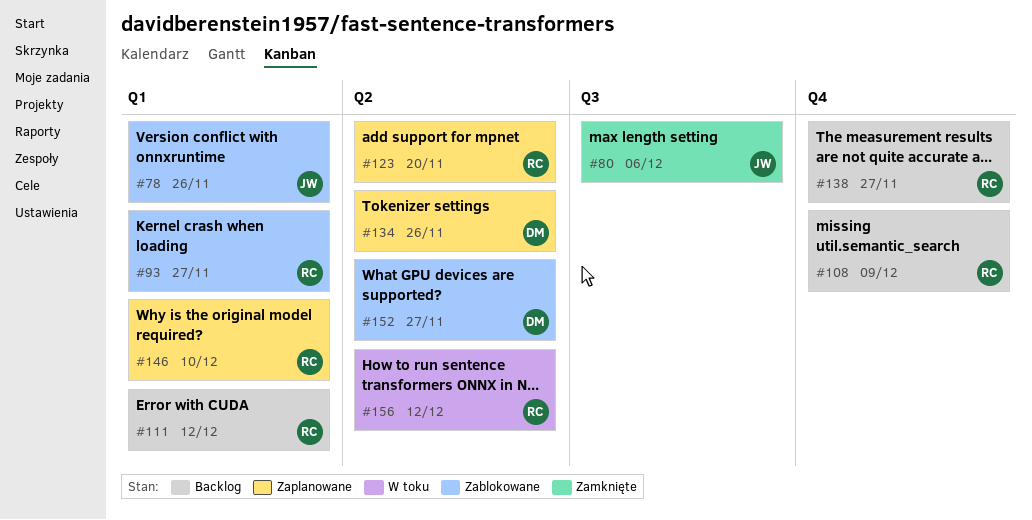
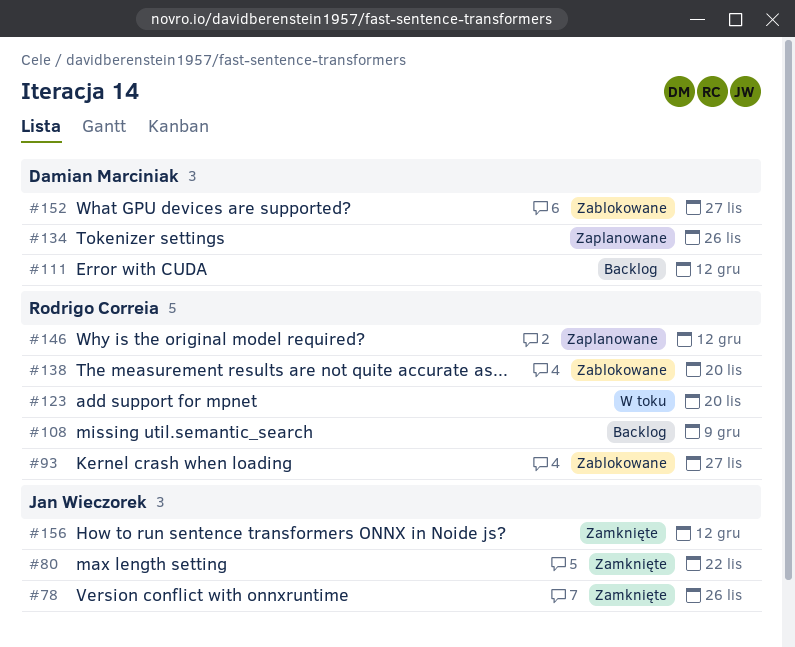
#78, status: Zablokowane -> Zamknięte
#80, due: Dec 6 -> Nov 22
#111, owner: Rodrigo Correia -> Damian Marciniak
#123, status: Zaplanowane -> W toku
#138, status: Backlog -> Zablokowane
#138, due: Nov 27 -> Nov 20
#146, due: Dec 10 -> Dec 12
#156, status: W toku -> Zamknięte
#156, owner: Rodrigo Correia -> Jan Wieczorek

